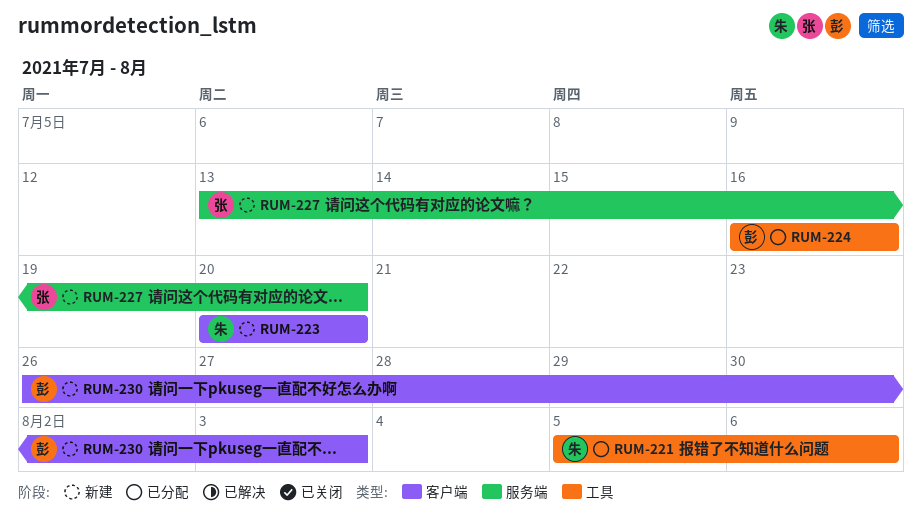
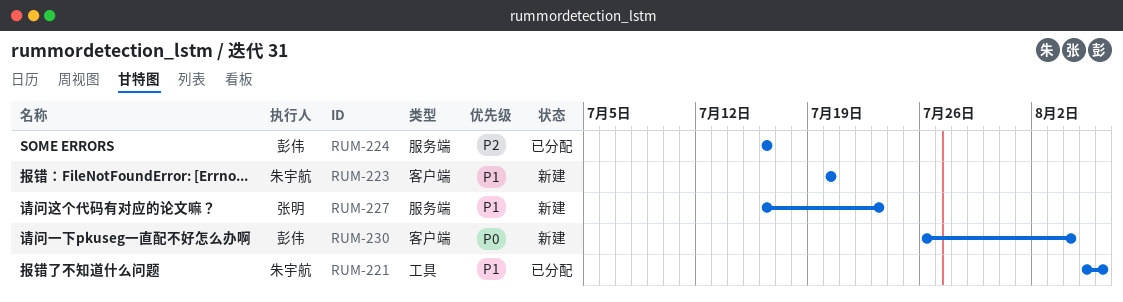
RUM-224, label: 工具 -> 服务端
RUM-227, start: Jul 13 -> Jul 16
RUM-227, due: Jul 20 -> Jul 23
RUM-230, due: Aug 3 -> Aug 4

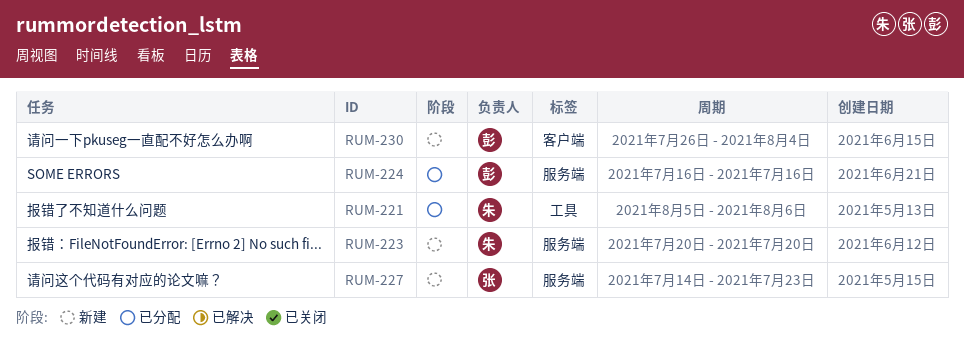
RUM-223, label: 客户端 -> 服务端
RUM-227, start: Jul 16 -> Jul 14

